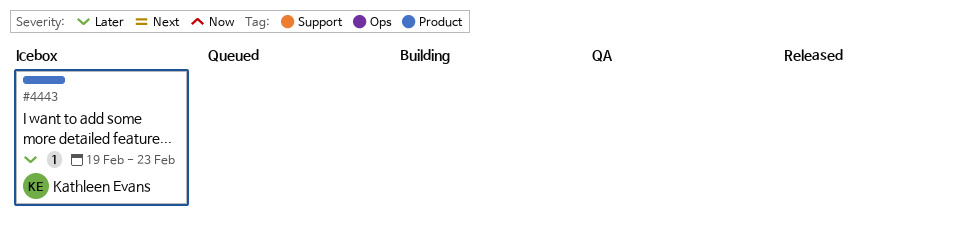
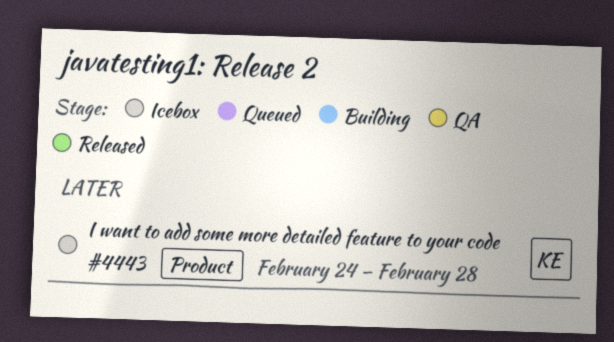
#4443, start: Feb 19 -> Feb 24
#4443, due: Feb 23 -> Feb 28

